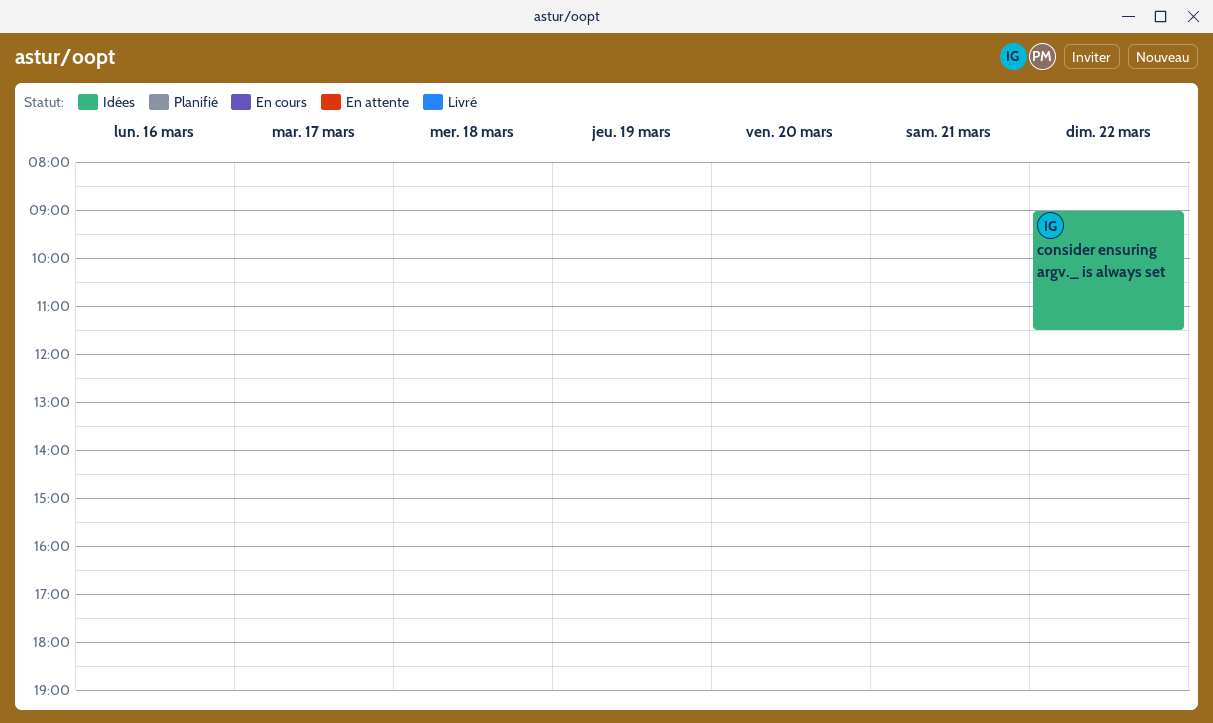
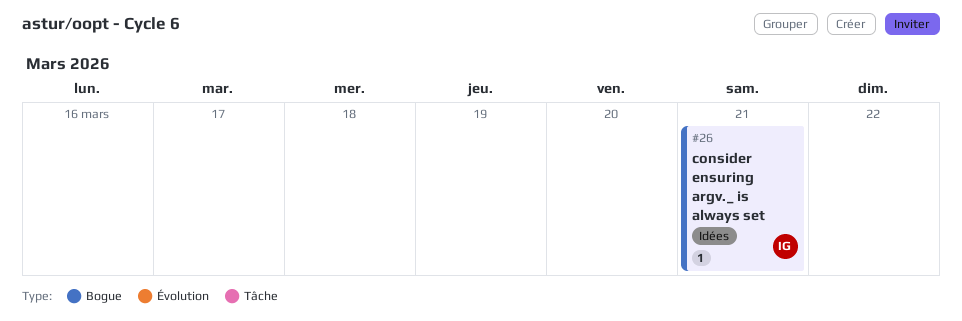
consider ensuring argv._ is always set, day: Mar 22 -> Mar 21

